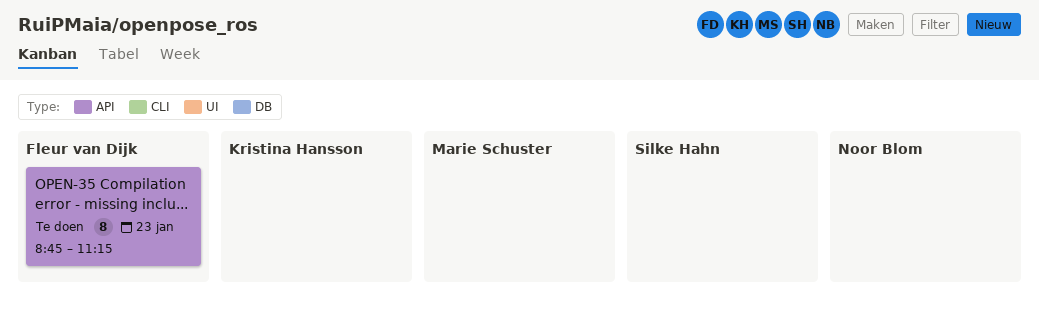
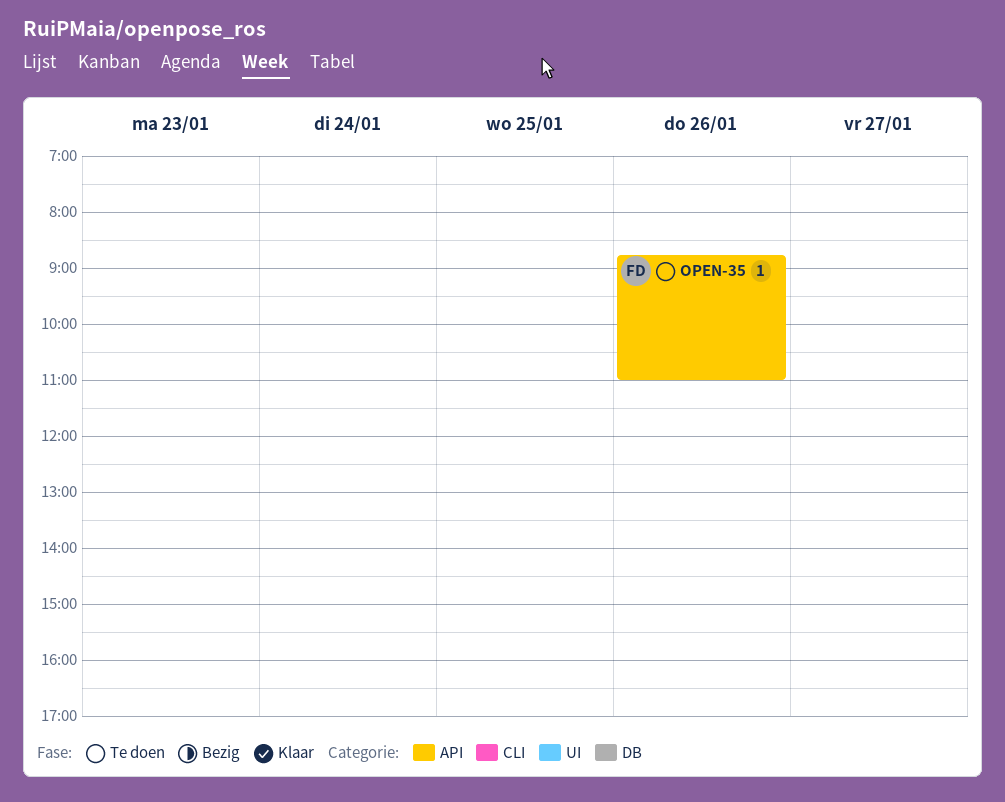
OPEN-35, estimate: 8 -> 1
OPEN-35, day: Jan 23 -> Jan 26
OPEN-35, ends: 11:15 -> 11:00

